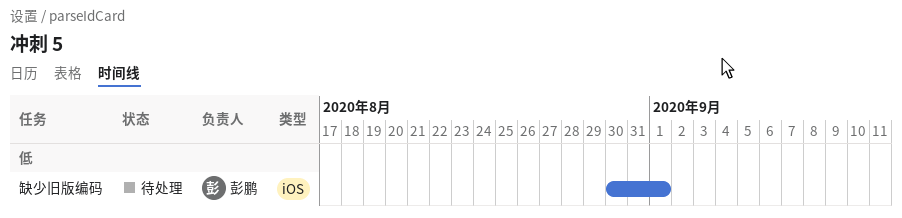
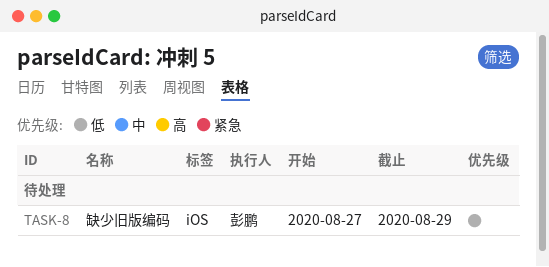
缺少旧版编码, start: Aug 30 -> Aug 27
缺少旧版编码, due: Sep 1 -> Aug 29

